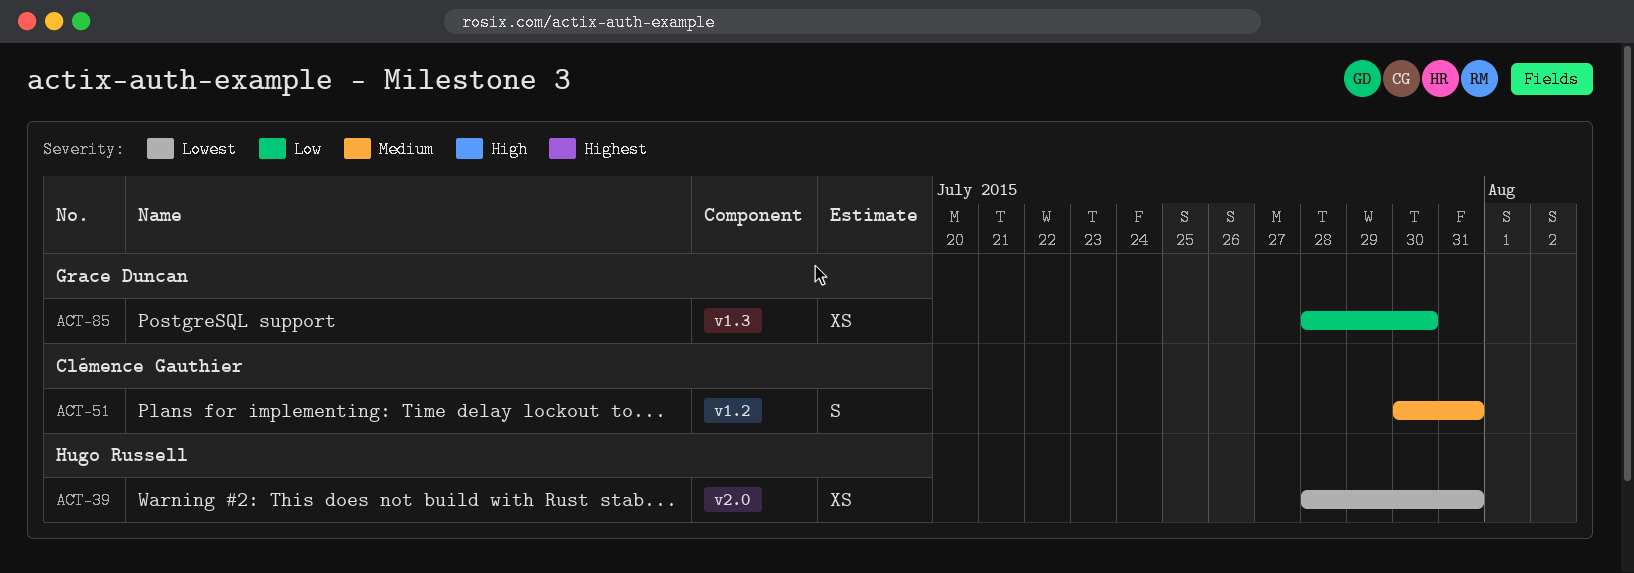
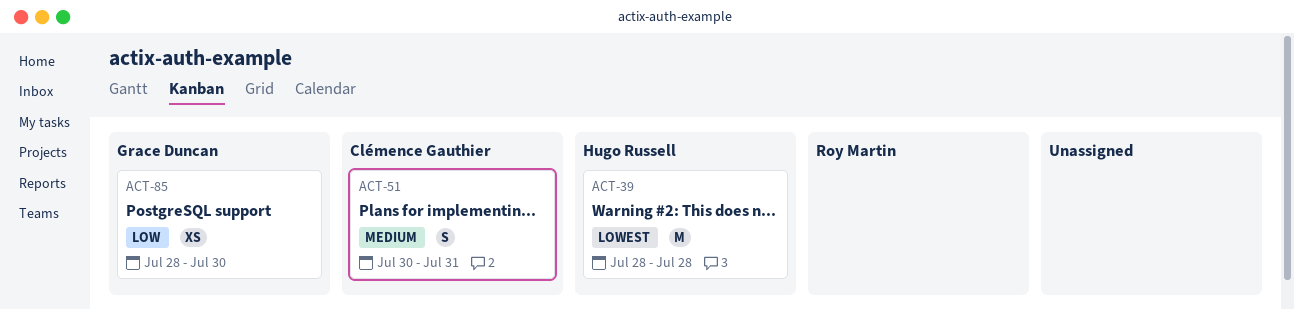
ACT-39, estimate: XS -> M
ACT-39, due: Jul 31 -> Jul 28

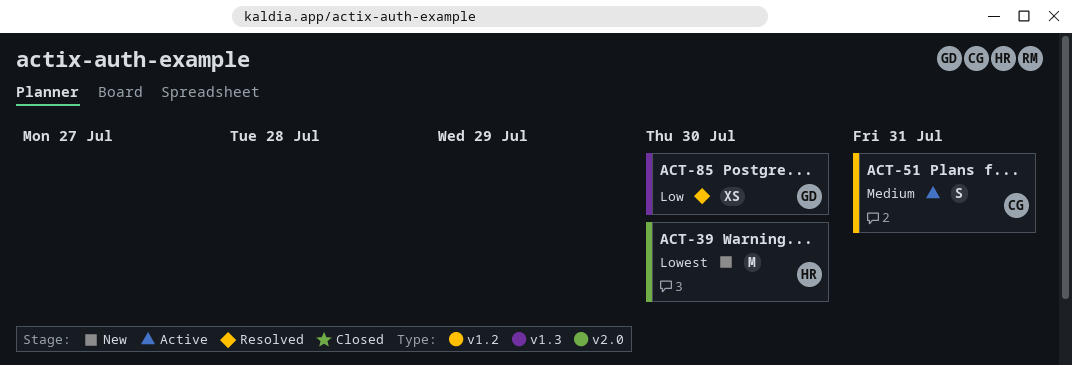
ACT-39, due: Jul 28 -> Jul 30

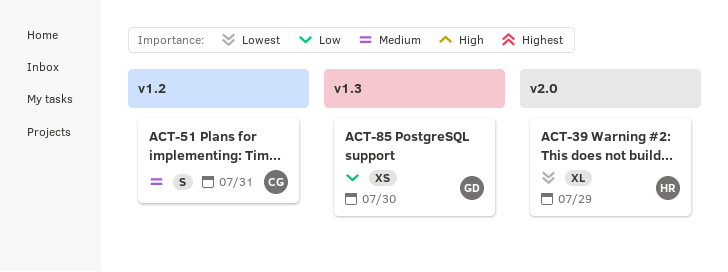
ACT-39, estimate: M -> XL
ACT-39, due: Jul 30 -> Jul 29

